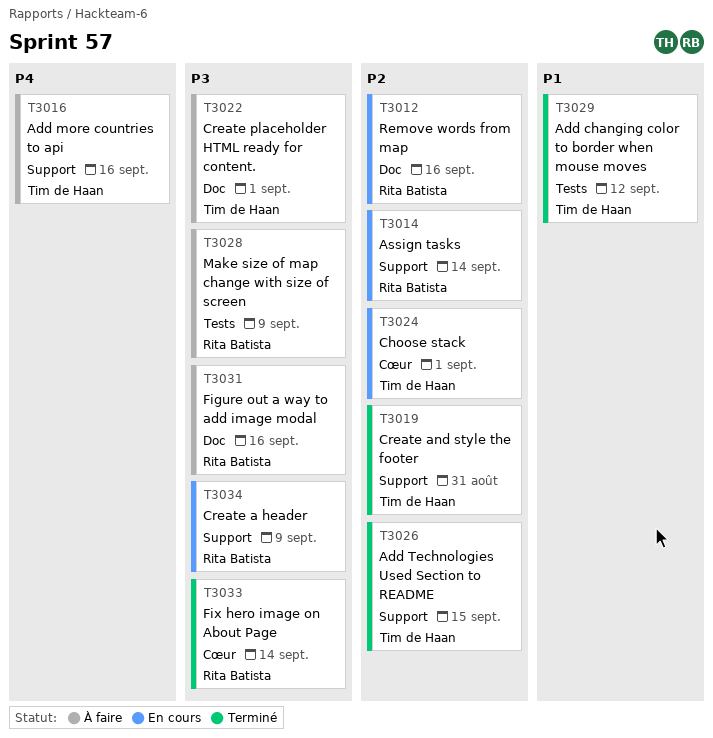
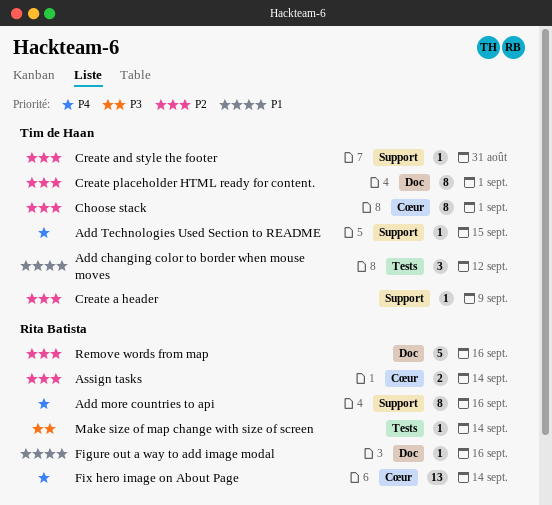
Add more countries to api, owner: Tim de Haan -> Rita Batista
Add Technologies Used Section to README, priority: P2 -> P4
Assign tasks, label: Support -> Cœur
Create a header, owner: Rita Batista -> Tim de Haan
Create a header, priority: P3 -> P2
Create placeholder HTML ready for content., priority: P3 -> P2
Figure out a way to add image modal, priority: P3 -> P1
Fix hero image on About Page, priority: P3 -> P4
Make size of map change with size of screen, due: Sep 9 -> Sep 14

